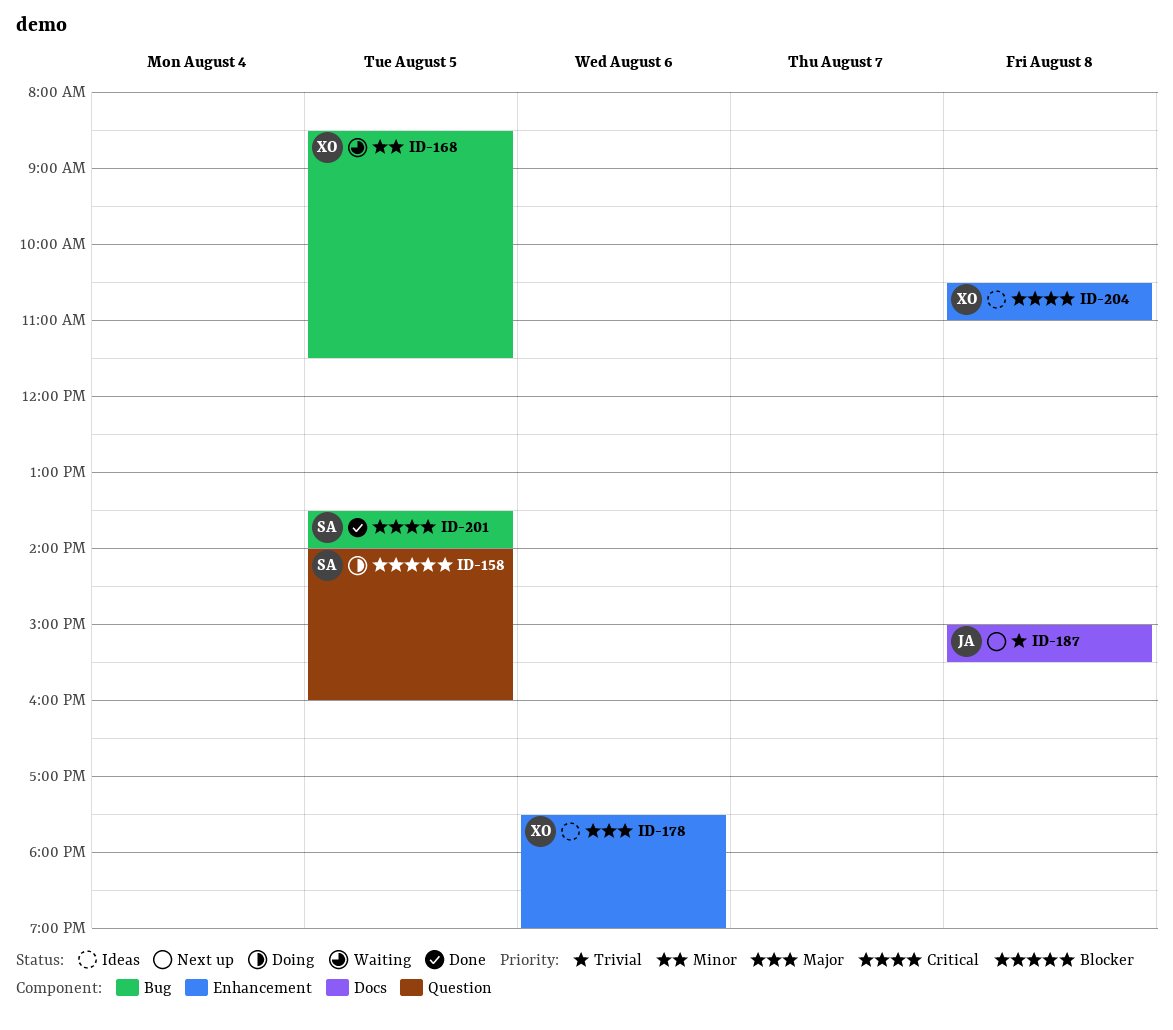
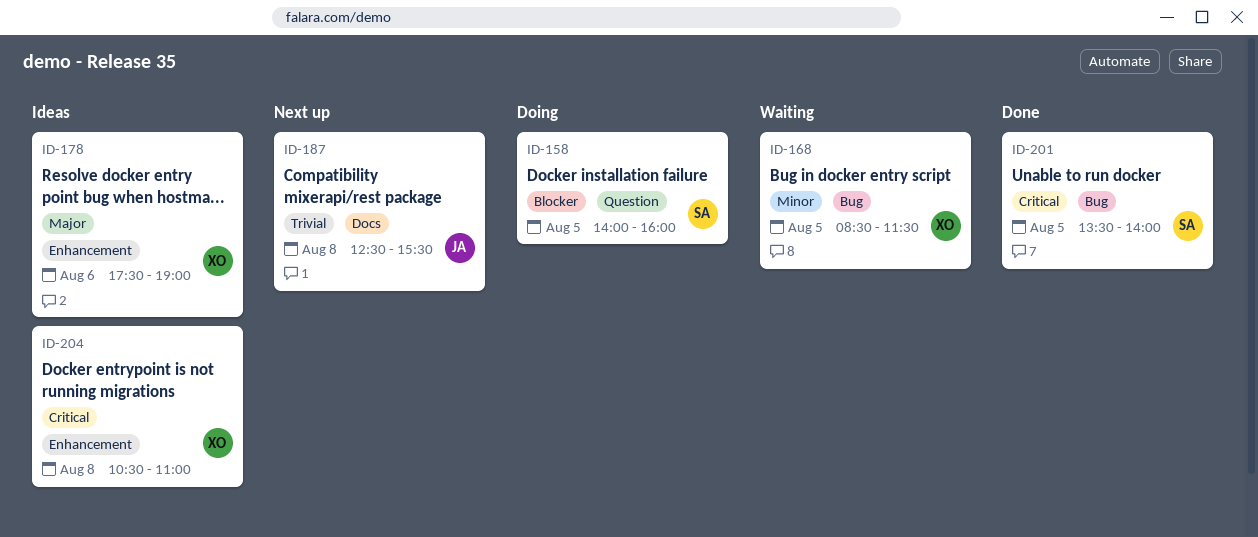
ID-187, begins: 15:00 -> 12:30

